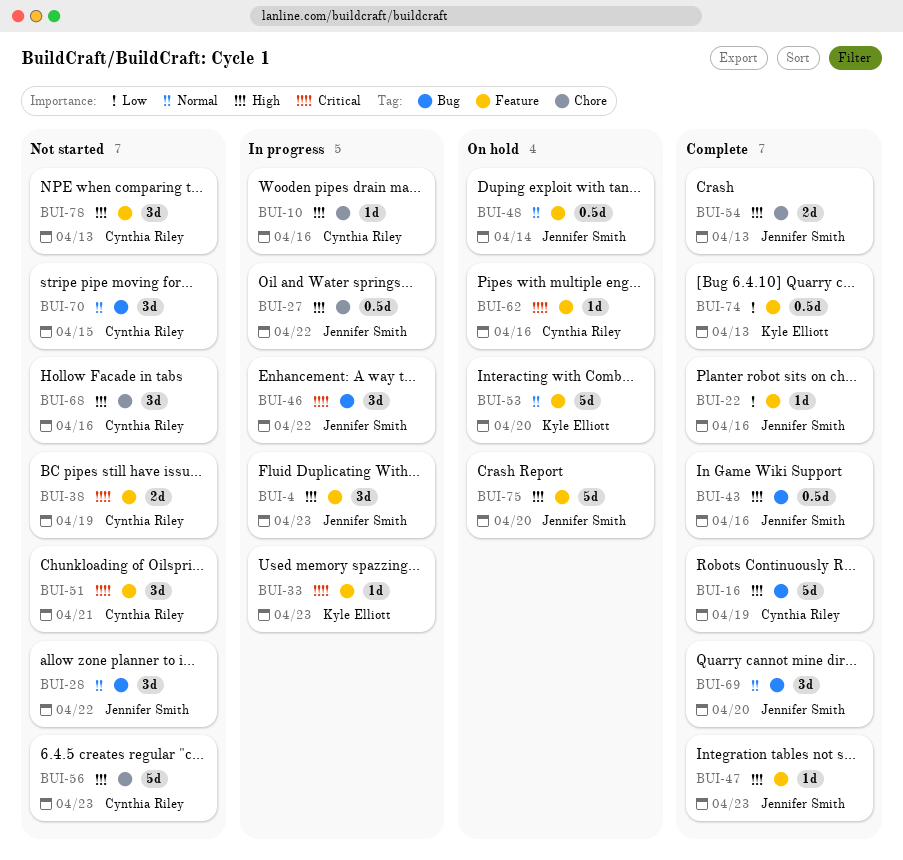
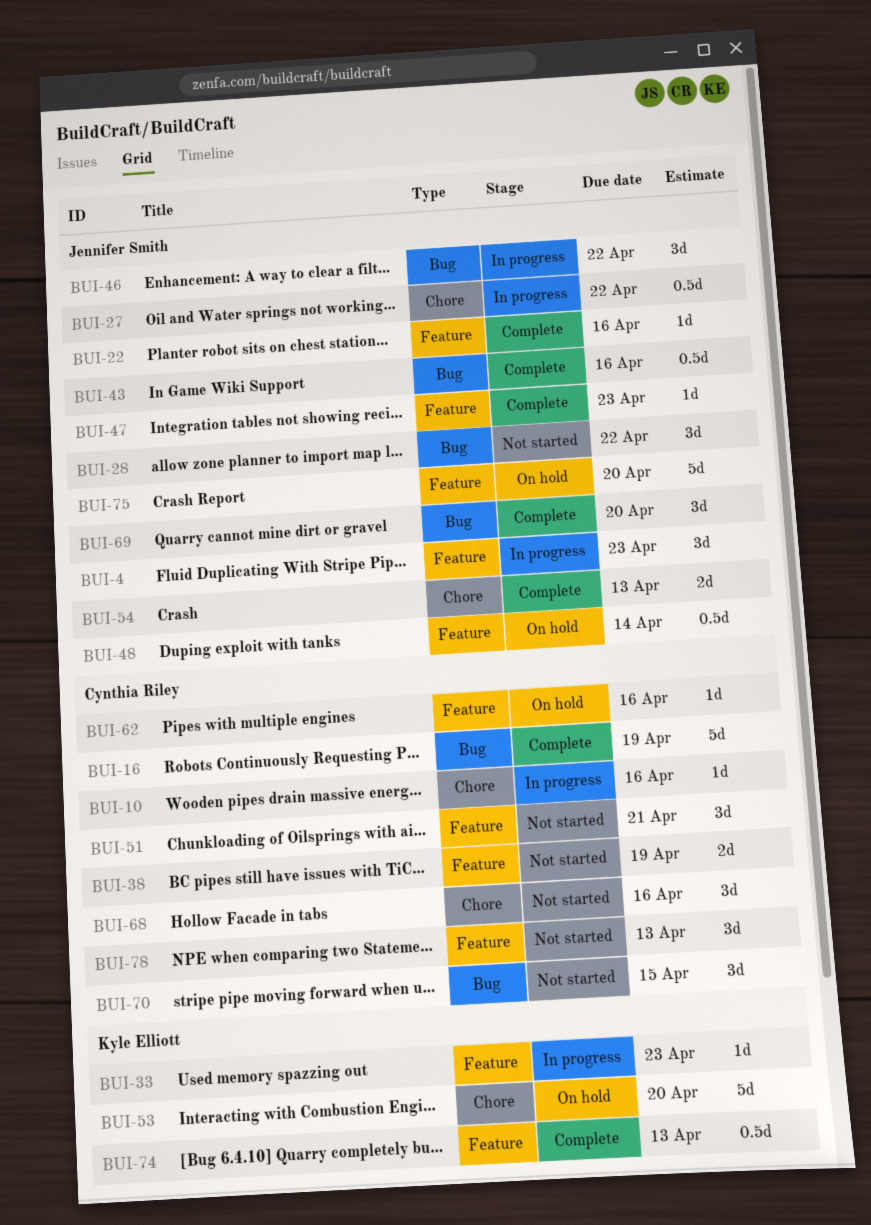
BUI-53, label: Feature -> Chore
BUI-56: present -> none

